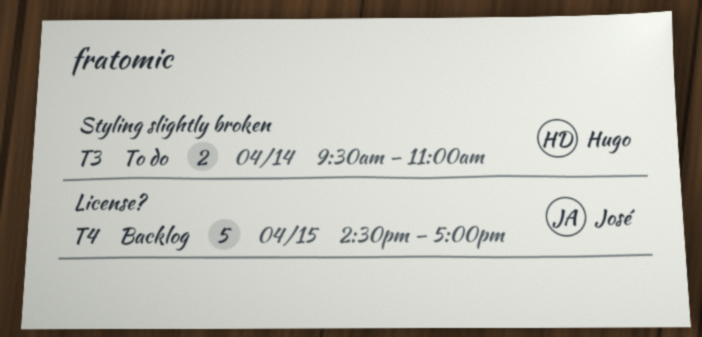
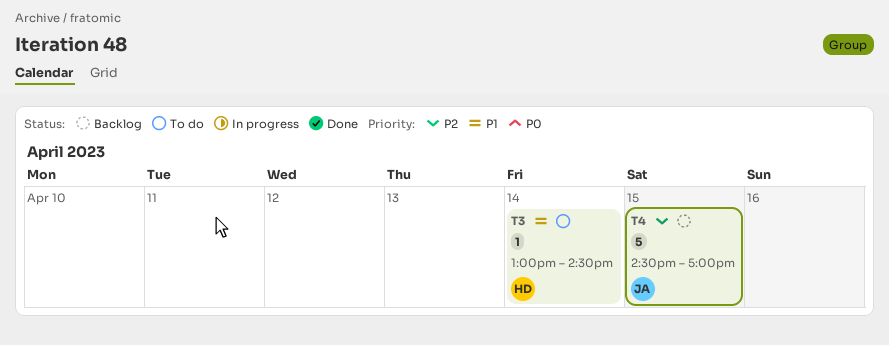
T3, estimate: 2 -> 1
T3, begins: 09:30 -> 13:00
T3, ends: 11:00 -> 14:30

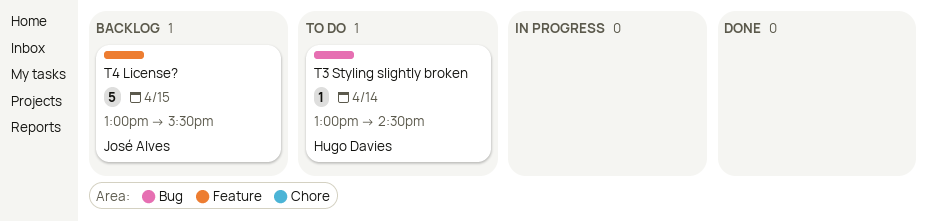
T4, begins: 14:30 -> 13:00
T4, ends: 17:00 -> 15:30

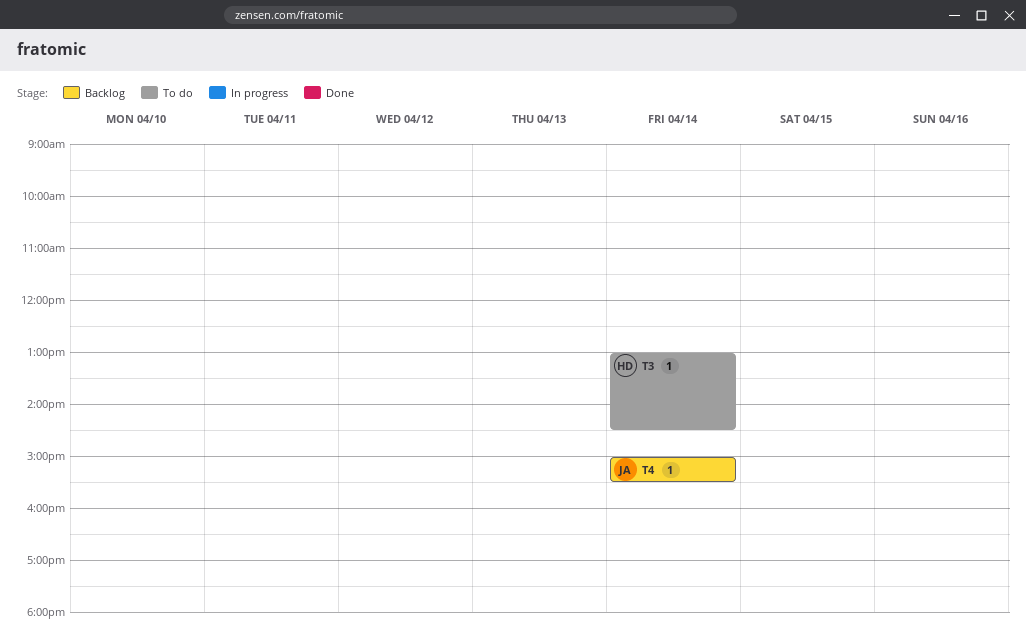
T4, estimate: 5 -> 1
T4, day: Apr 15 -> Apr 14
T4, begins: 13:00 -> 15:00

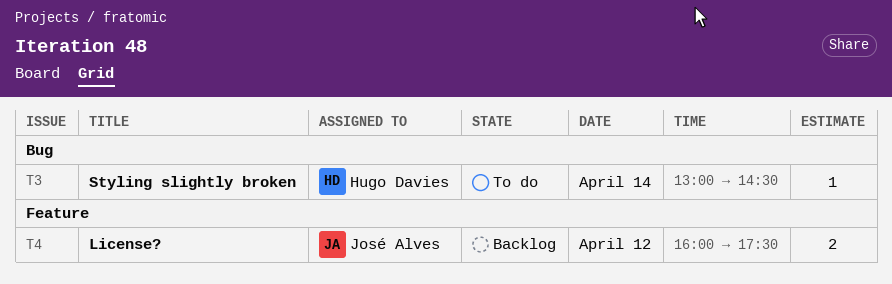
T4, estimate: 1 -> 2
T4, day: Apr 14 -> Apr 12
T4, begins: 15:00 -> 16:00
T4, ends: 15:30 -> 17:30

